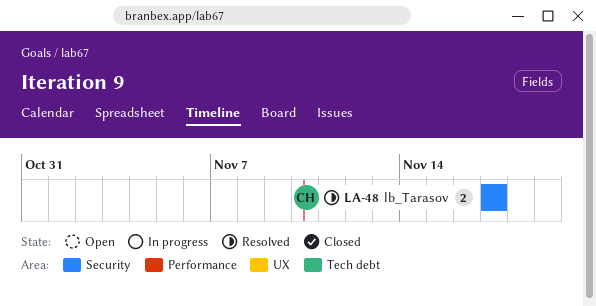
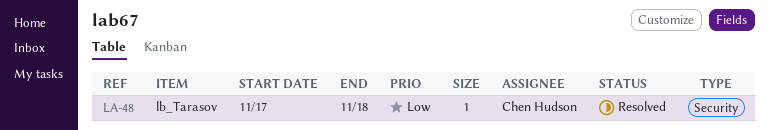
LA-48, estimate: 2 -> 1
LA-48, due: Nov 17 -> Nov 18

